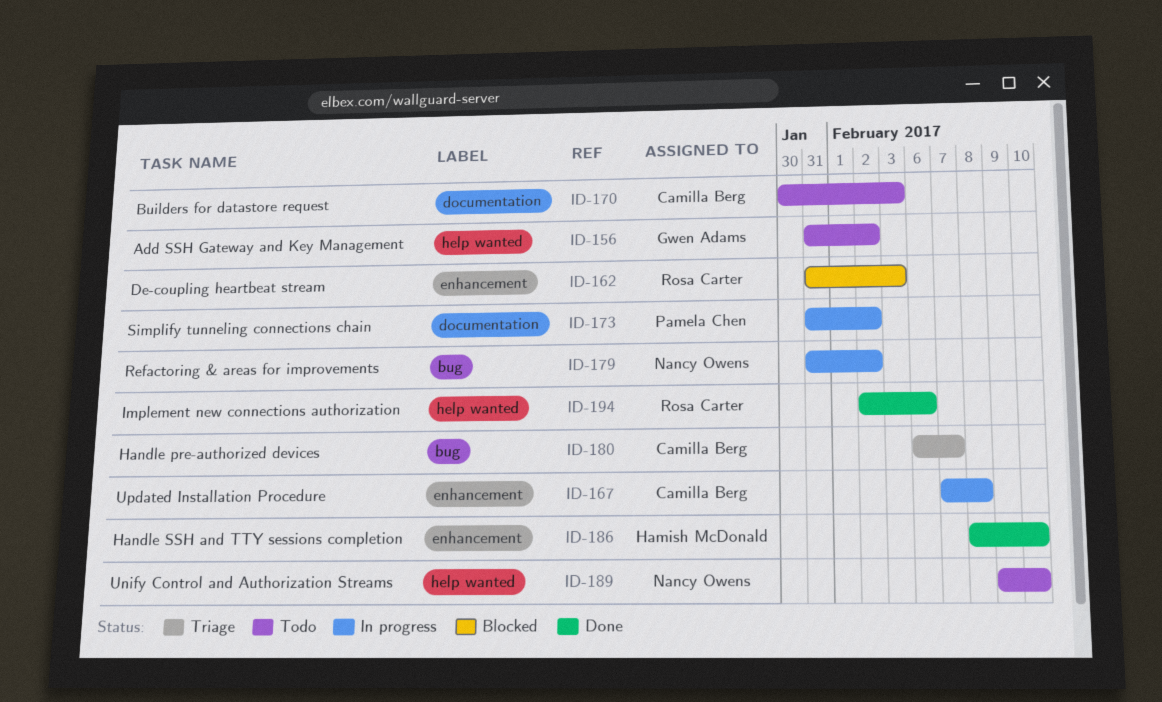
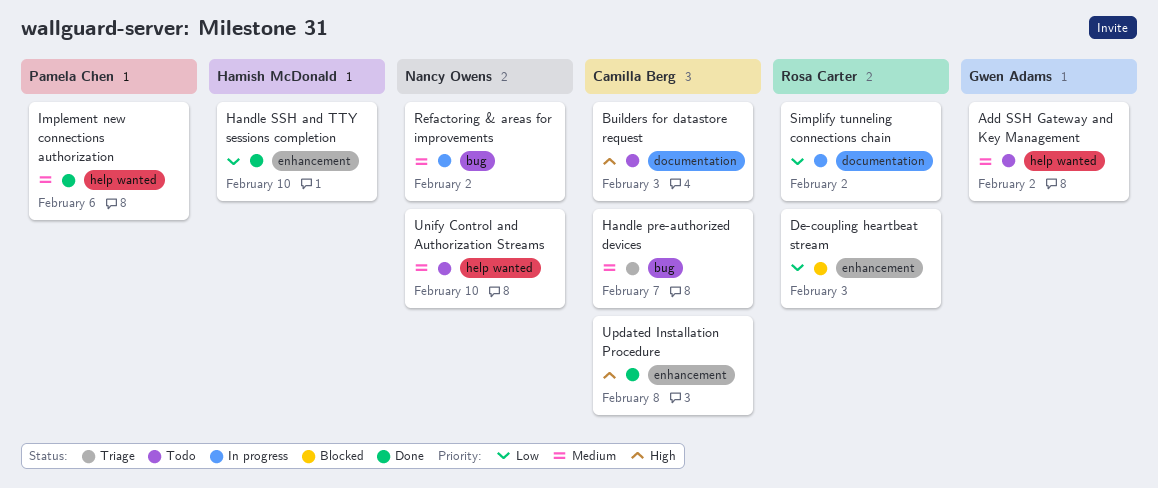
Implement new connections authorization, owner: Rosa Carter -> Pamela Chen
Simplify tunneling connections chain, owner: Pamela Chen -> Rosa Carter
Updated Installation Procedure, status: In progress -> Done

